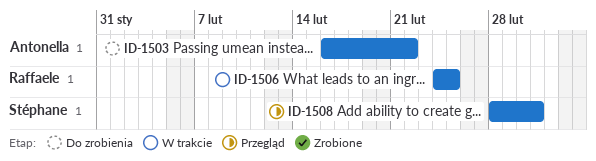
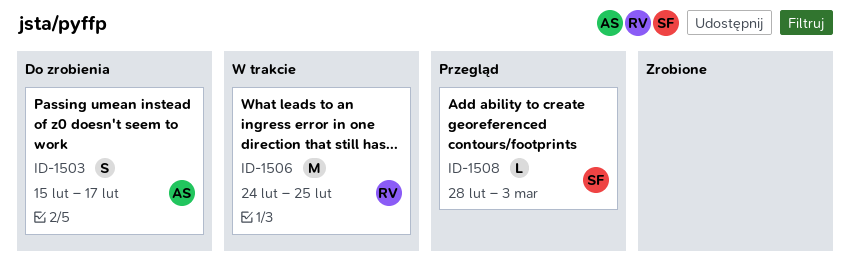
ID-1503, start: Feb 16 -> Feb 15
ID-1503, due: Feb 22 -> Feb 17

